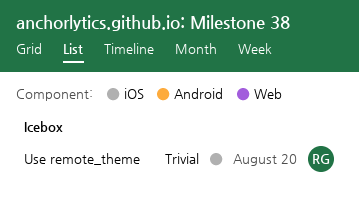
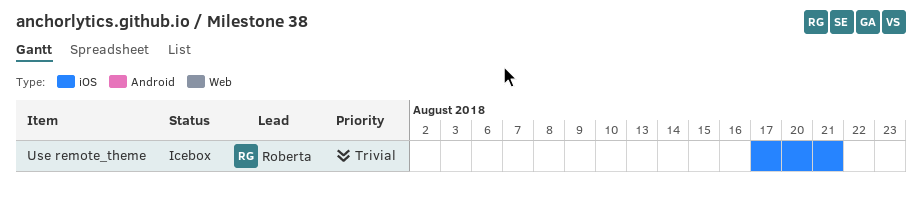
Use remote_theme, due: Aug 20 -> Aug 21

